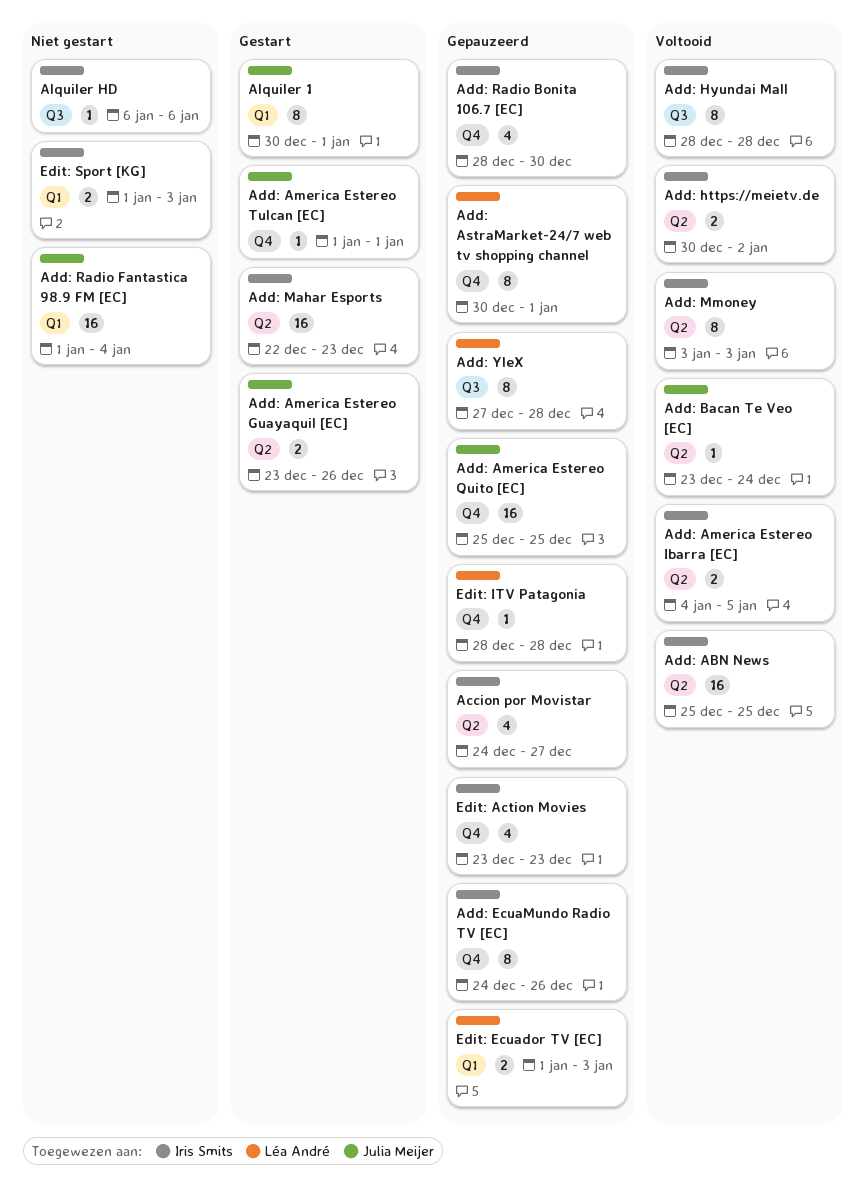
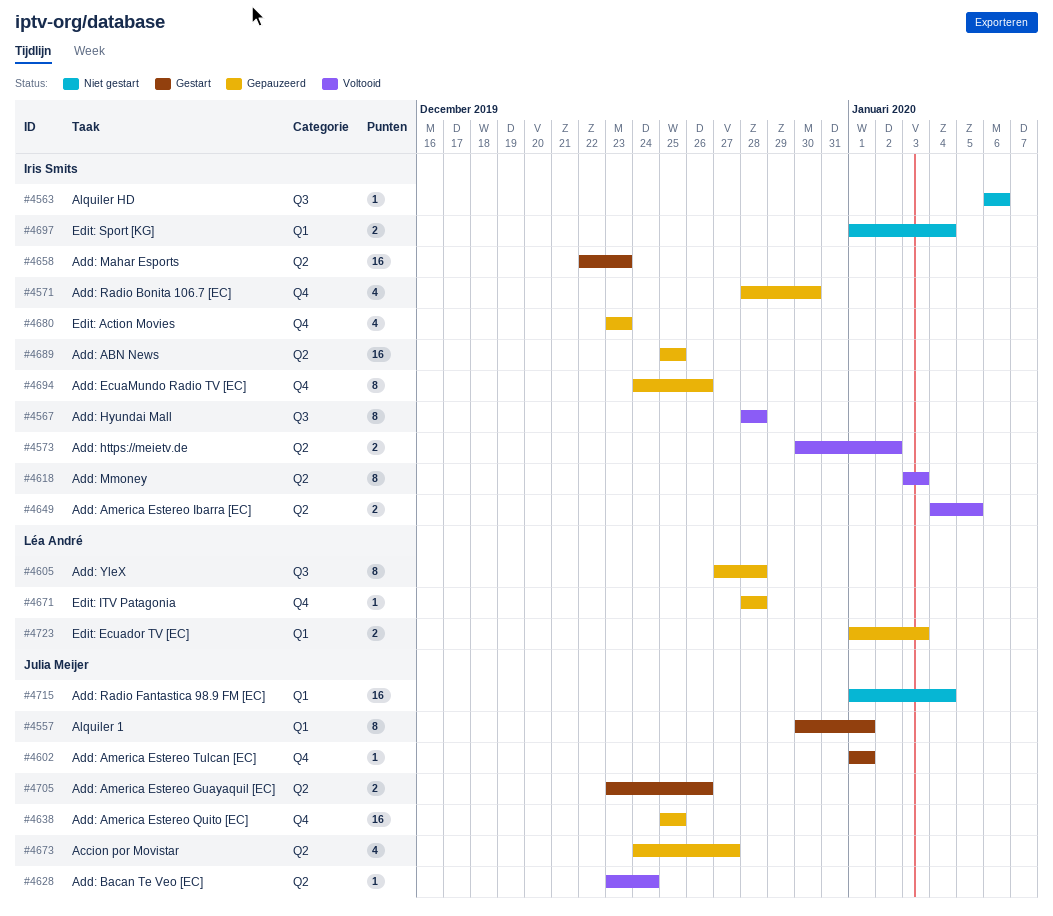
Accion por Movistar, owner: Iris Smits -> Julia Meijer
Add: ABN News, status: Voltooid -> Gepauzeerd
Add: AstraMarket-24/7 web tv shopping channel: present -> none
Edit: Sport [KG], due: Jan 3 -> Jan 4

